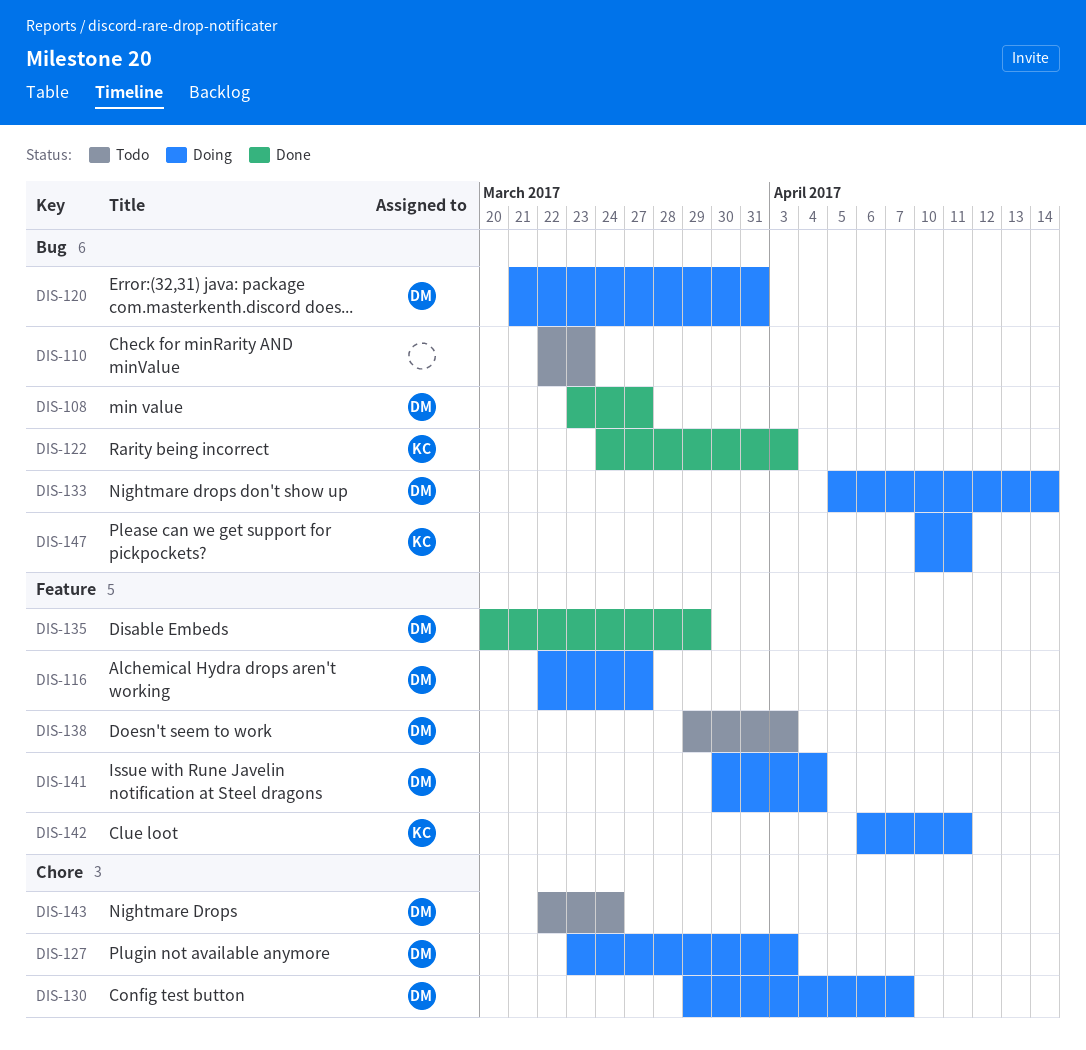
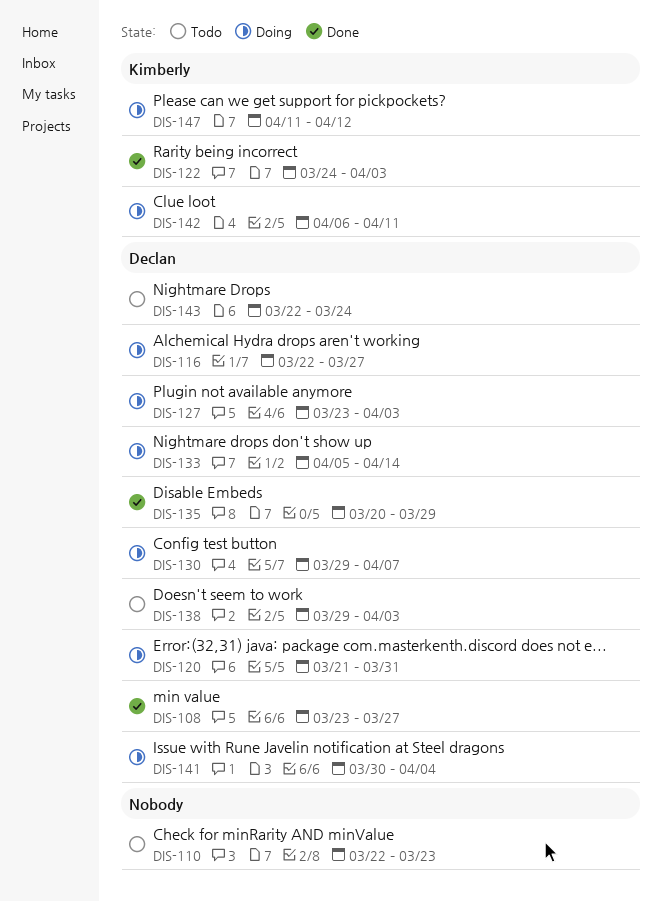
DIS-147, start: Apr 10 -> Apr 11
DIS-147, due: Apr 11 -> Apr 12

